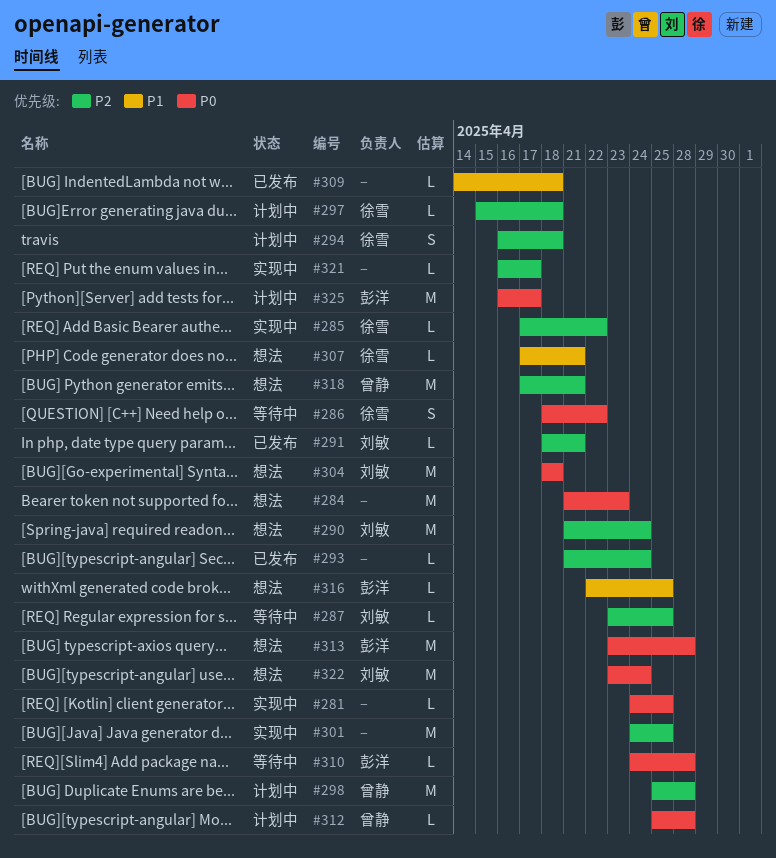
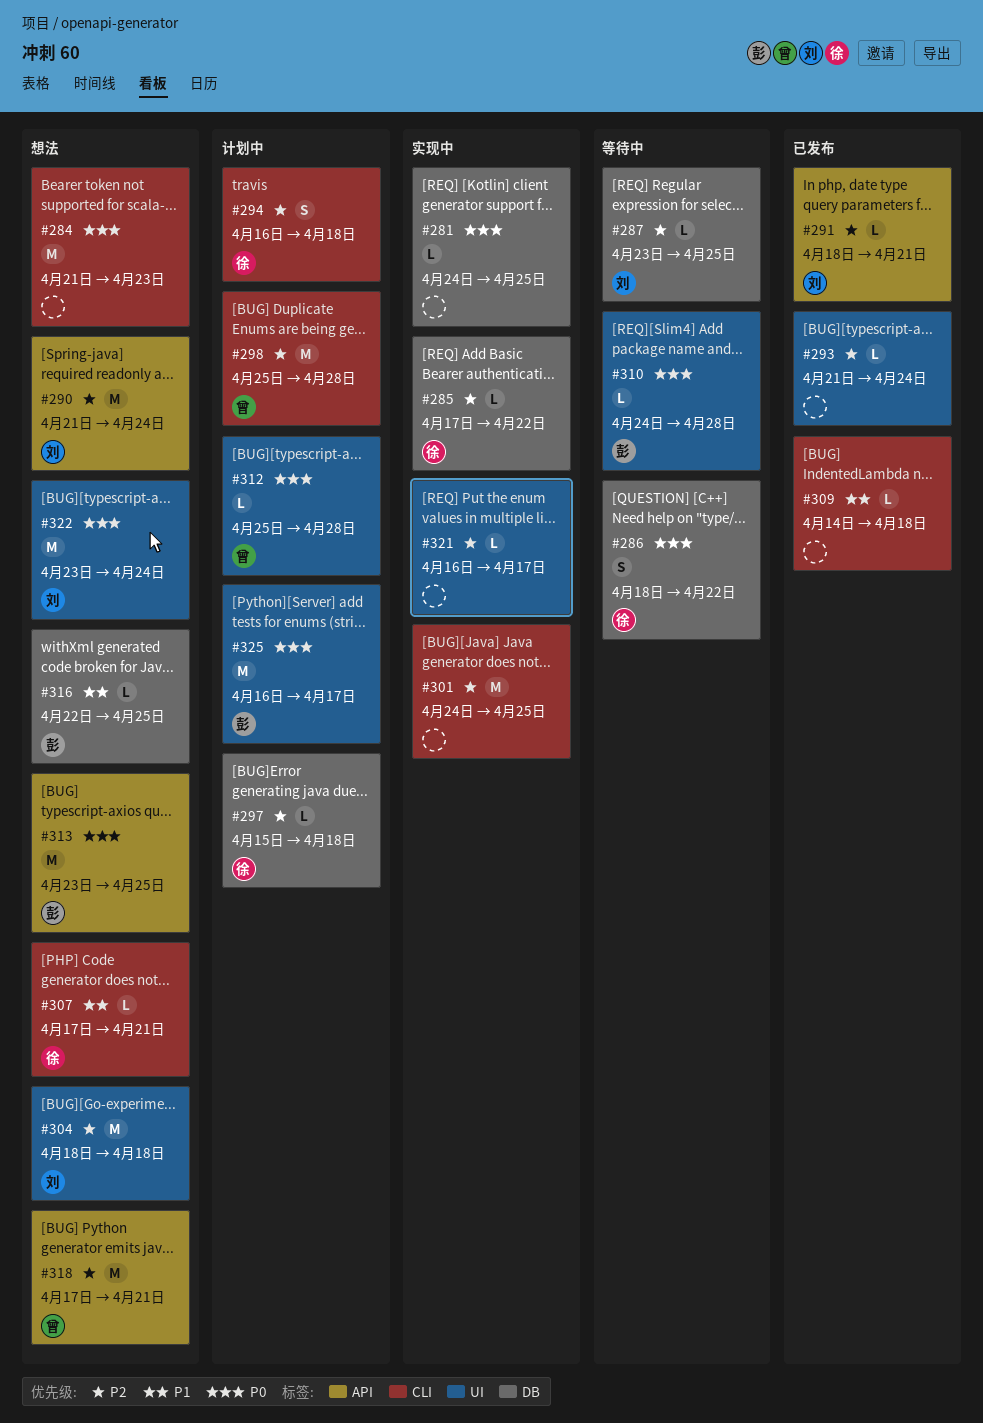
#304, priority: P0 -> P2
#313, due: Apr 28 -> Apr 25

